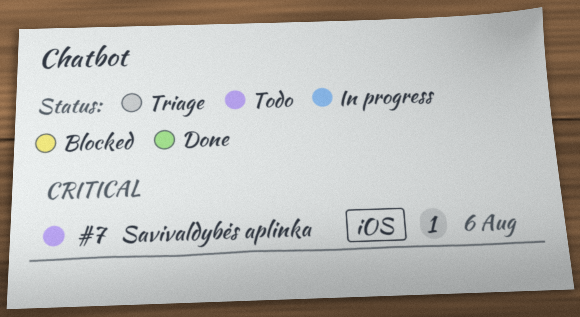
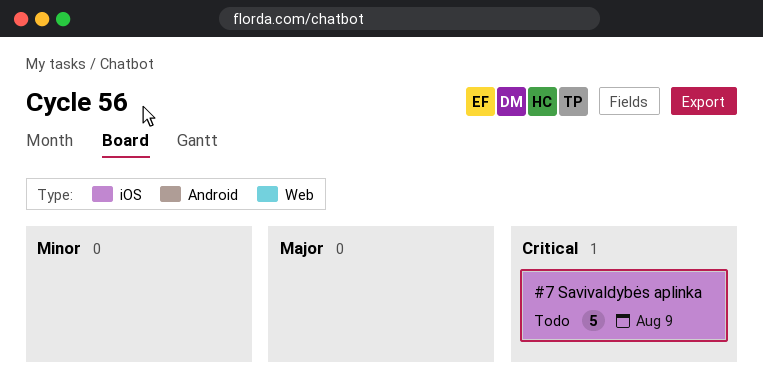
#7, estimate: 1 -> 5
#7, due: Aug 6 -> Aug 9

